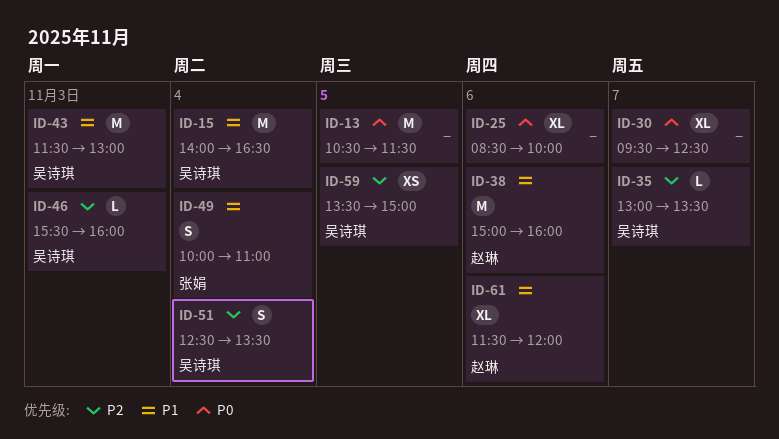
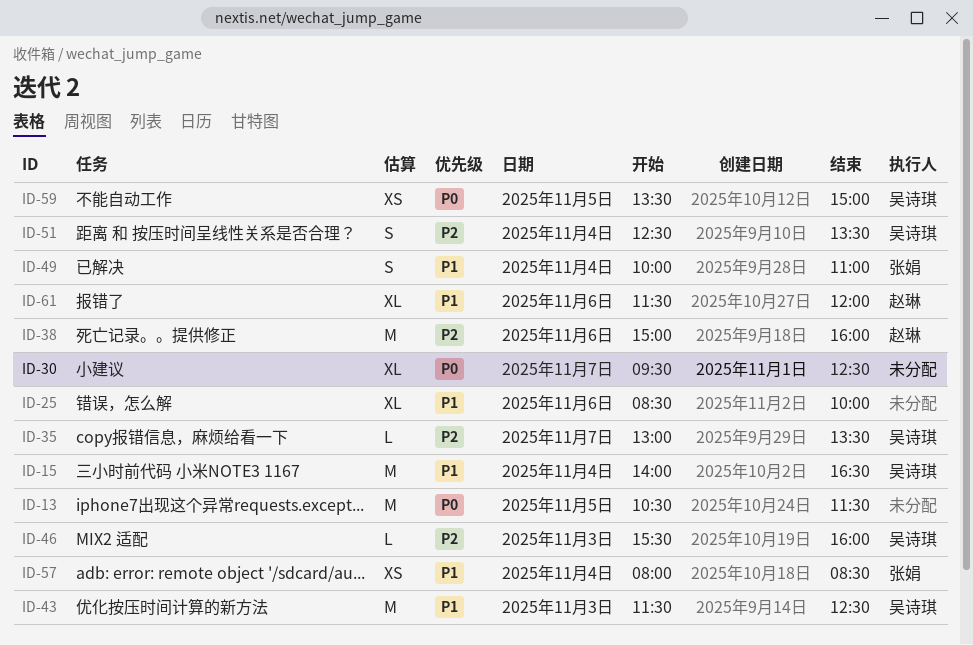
ID-25, priority: P0 -> P1
ID-38, priority: P1 -> P2
ID-43, ends: 13:00 -> 12:30
ID-57: none -> present
ID-59, priority: P2 -> P0

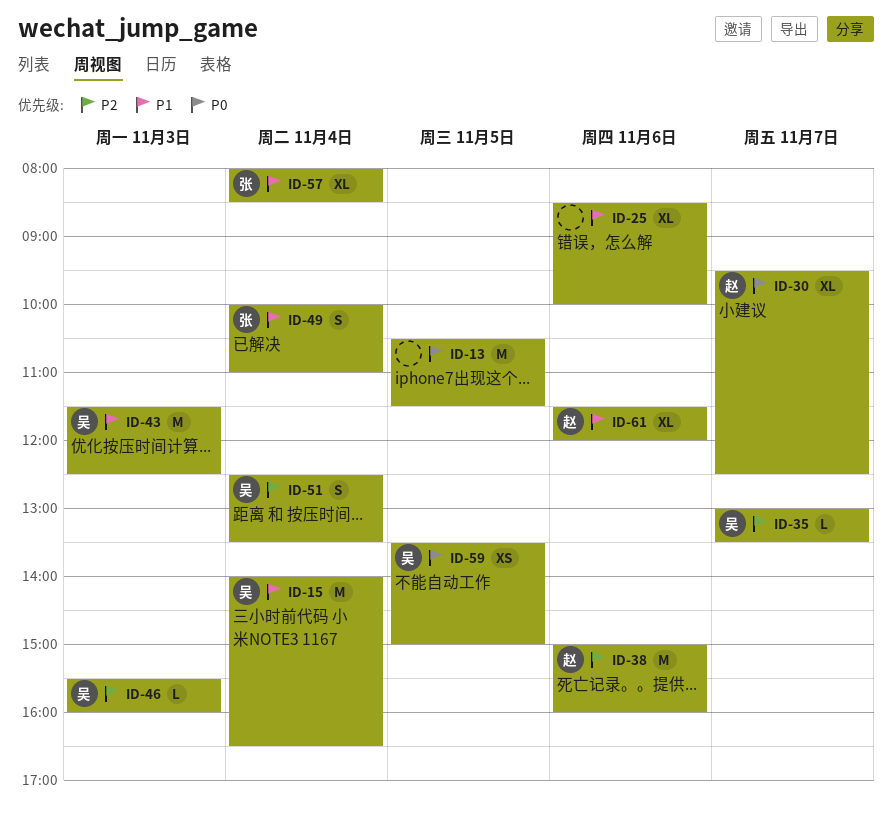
ID-30, owner: none -> 赵琳
ID-57, estimate: XS -> XL

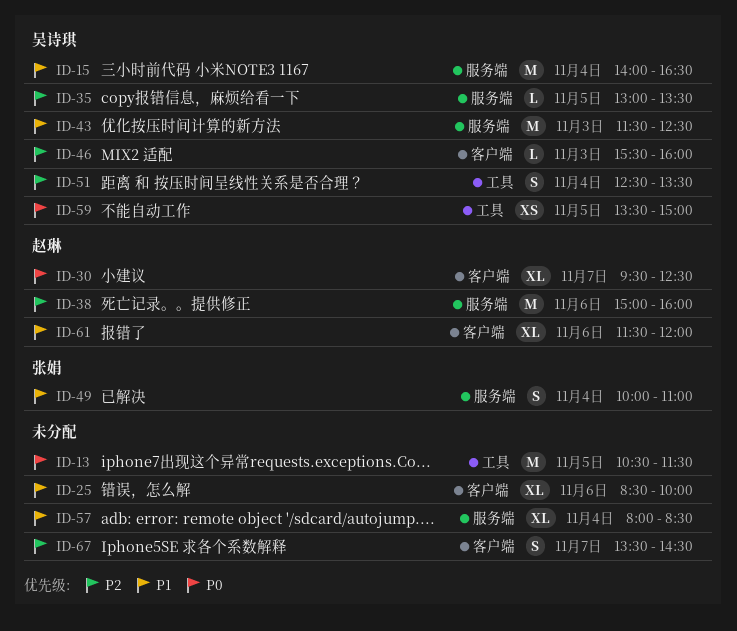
ID-35, day: Nov 7 -> Nov 5
ID-57, owner: 张娟 -> none
ID-67: none -> present

